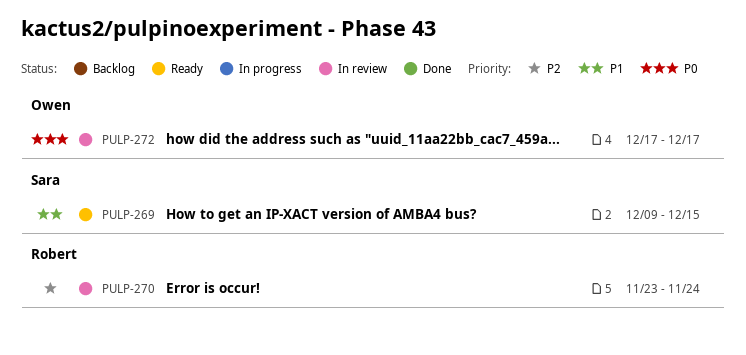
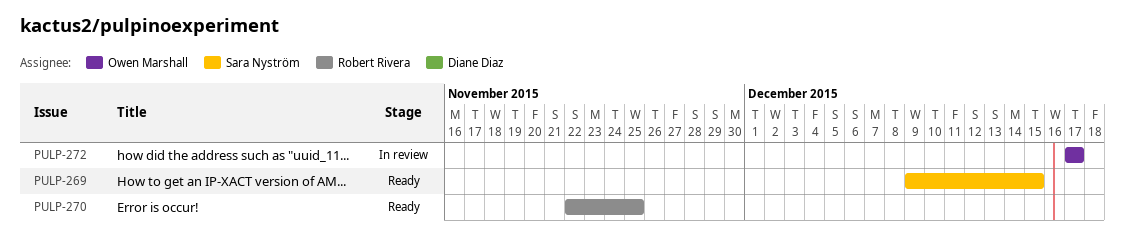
PULP-270, status: In review -> Ready
PULP-270, start: Nov 23 -> Nov 22
PULP-270, due: Nov 24 -> Nov 25

